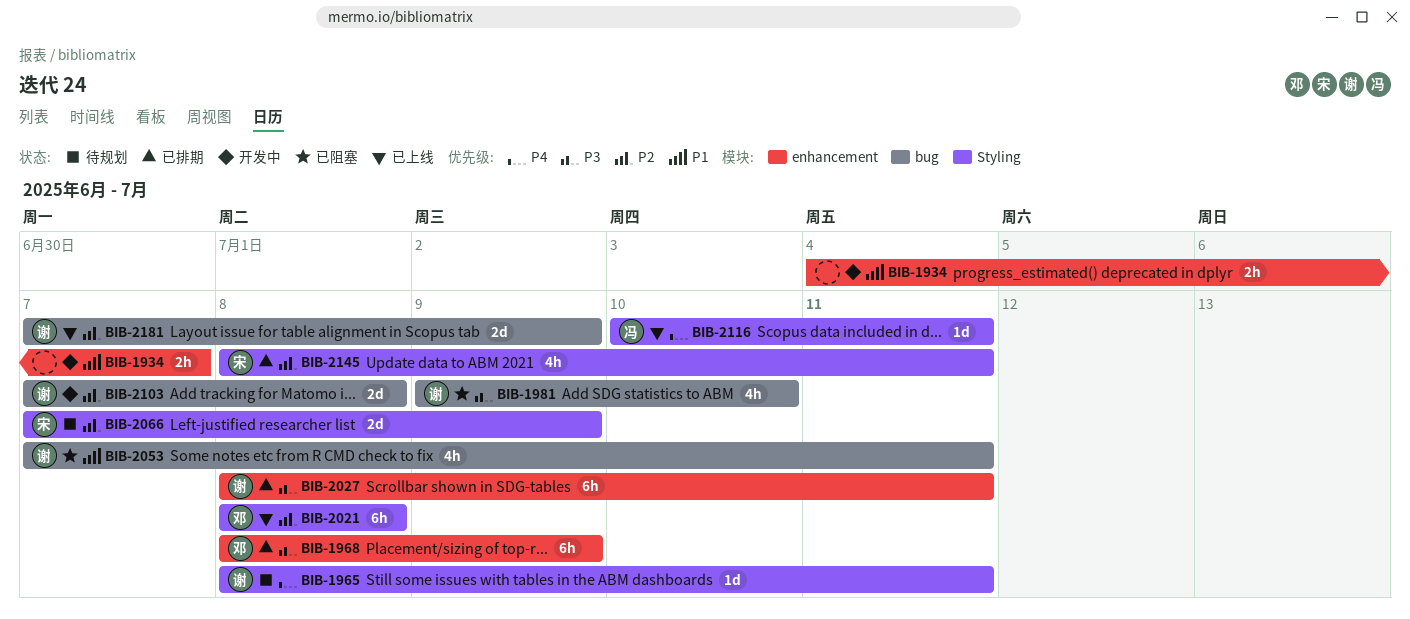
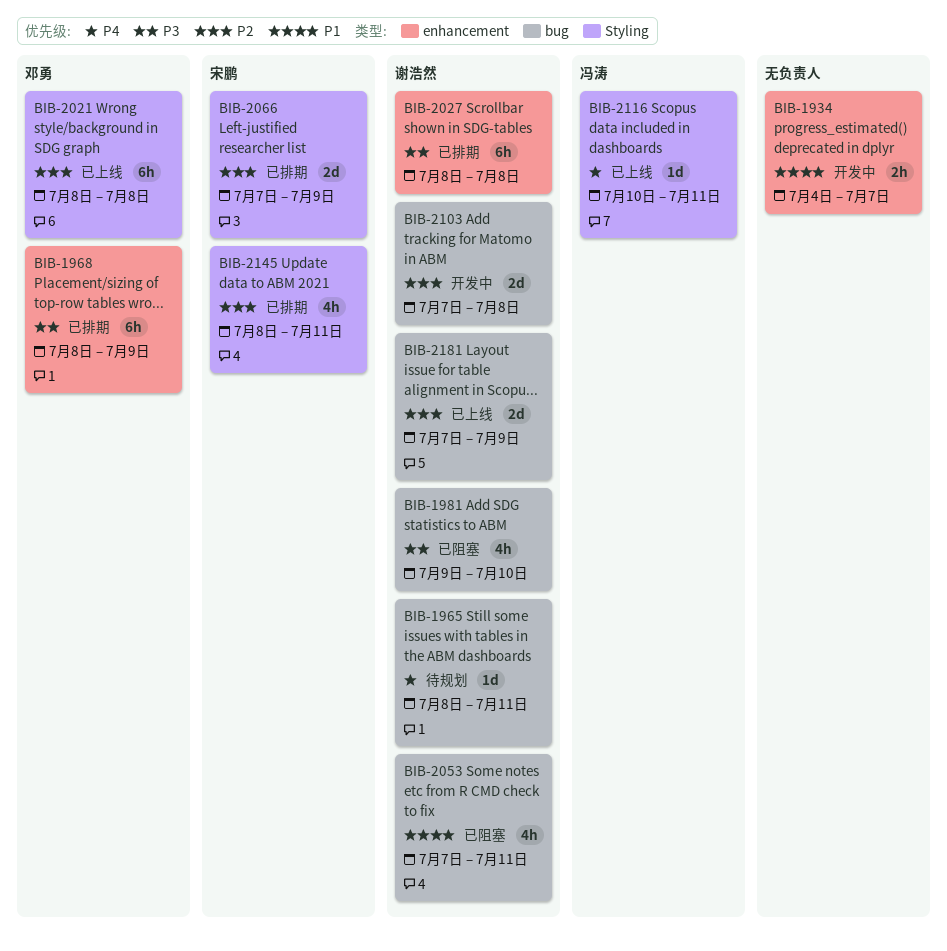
BIB-1965, label: Styling -> bug
BIB-2027, due: Jul 11 -> Jul 8
BIB-2066, status: 待规划 -> 已排期

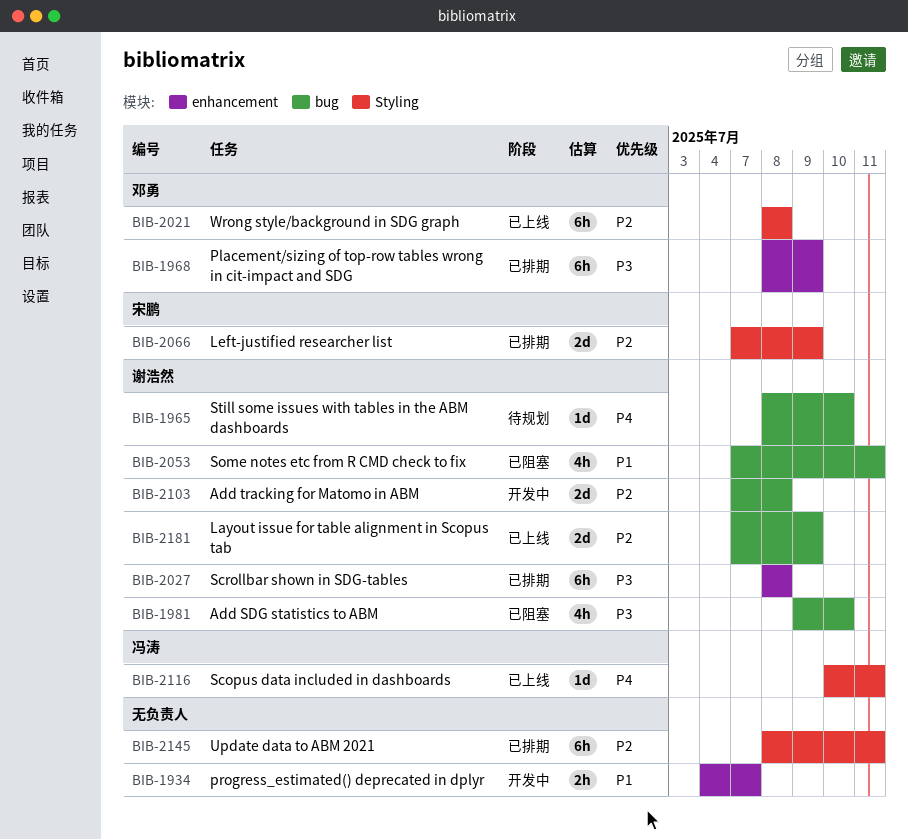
BIB-1965, due: Jul 11 -> Jul 10
BIB-2145, owner: 宋鹏 -> none
BIB-2145, estimate: 4h -> 6h

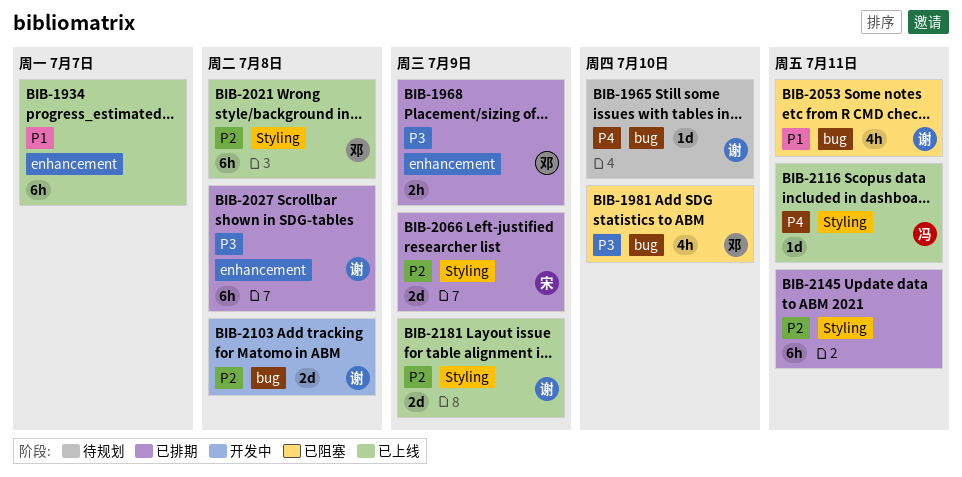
BIB-1934, status: 开发中 -> 已上线
BIB-1934, estimate: 2h -> 6h
BIB-1968, estimate: 6h -> 2h
BIB-1981, owner: 谢浩然 -> 邓勇
BIB-2181, label: bug -> Styling

